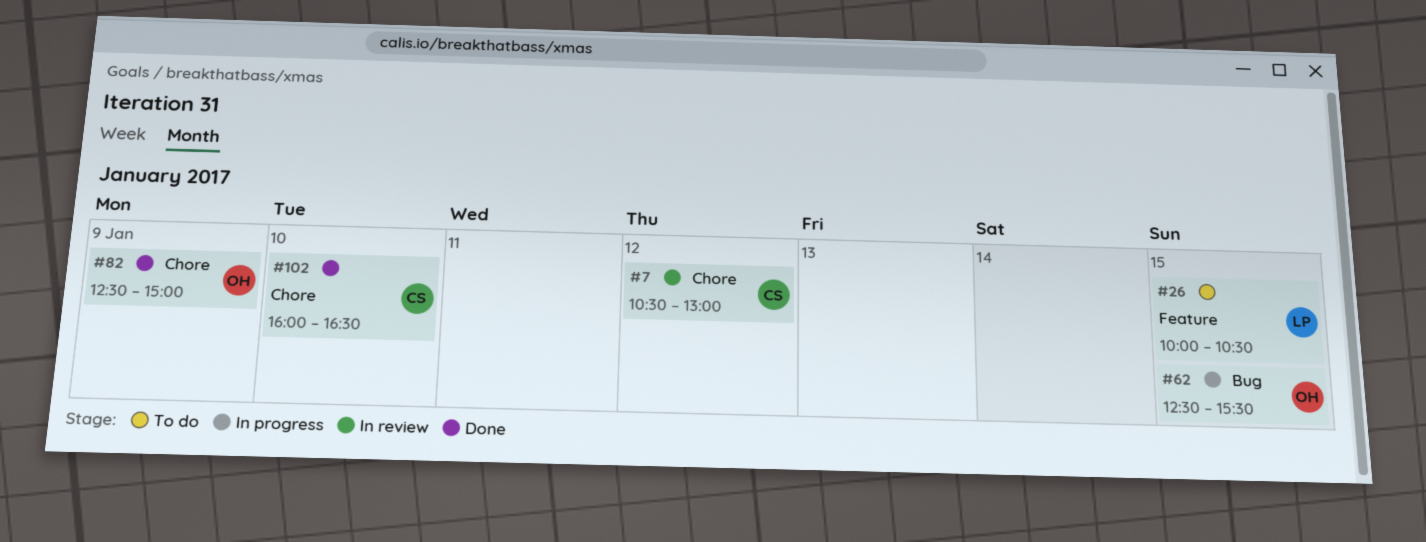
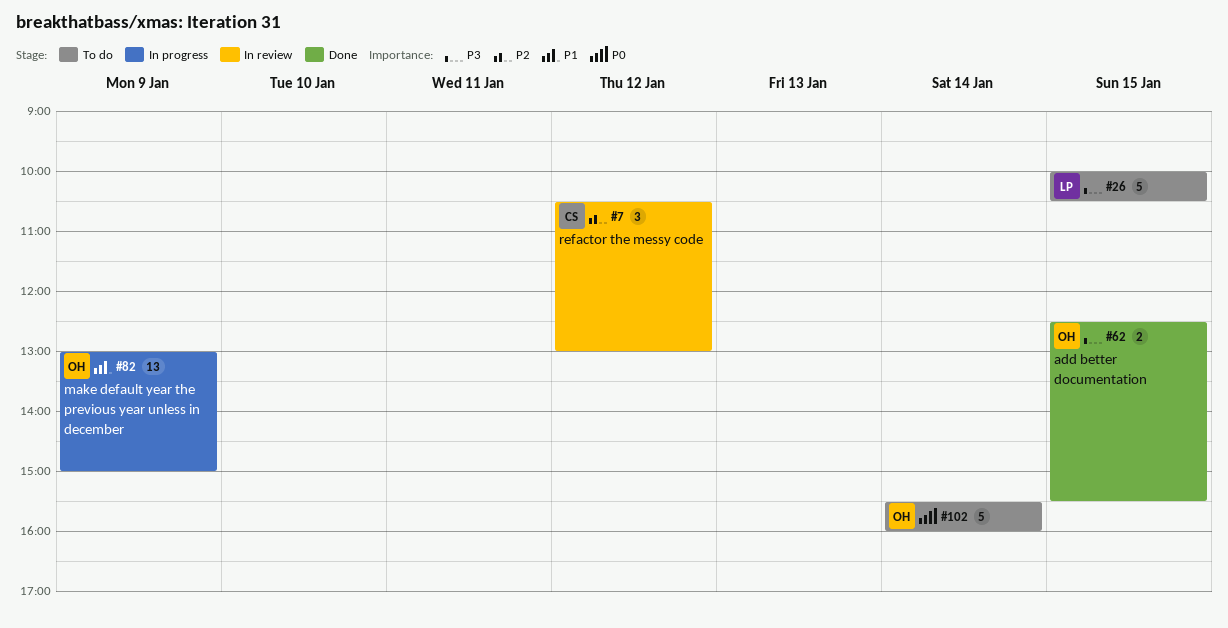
#62, status: In progress -> Done
#82, status: Done -> In progress
#82, begins: 12:30 -> 13:00
#102, status: Done -> To do
#102, owner: CS -> OH
#102, day: Jan 10 -> Jan 14
#102, begins: 16:00 -> 15:30
#102, ends: 16:30 -> 16:00

